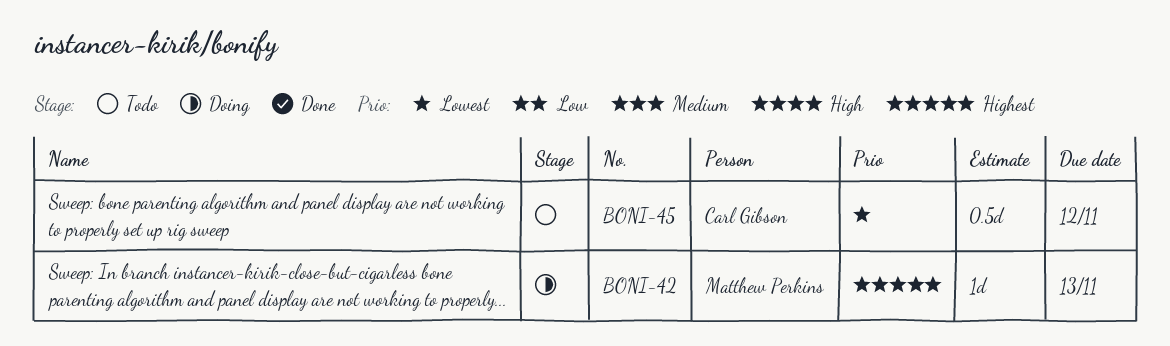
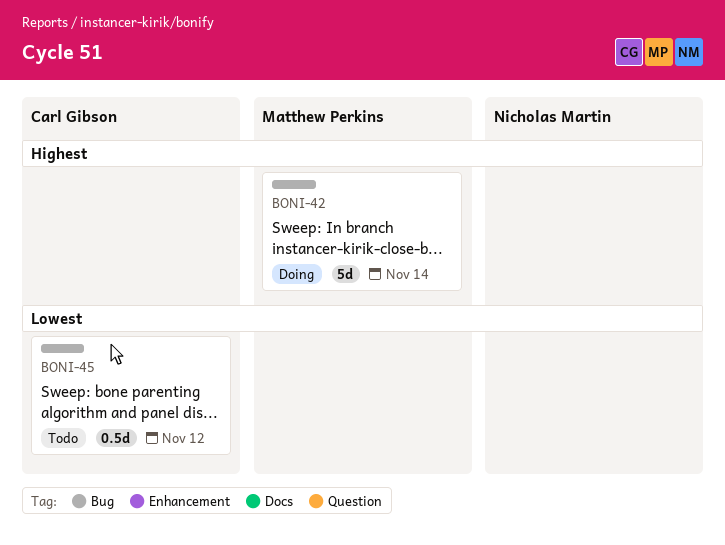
BONI-42, estimate: 1d -> 5d
BONI-42, due: Nov 13 -> Nov 14

